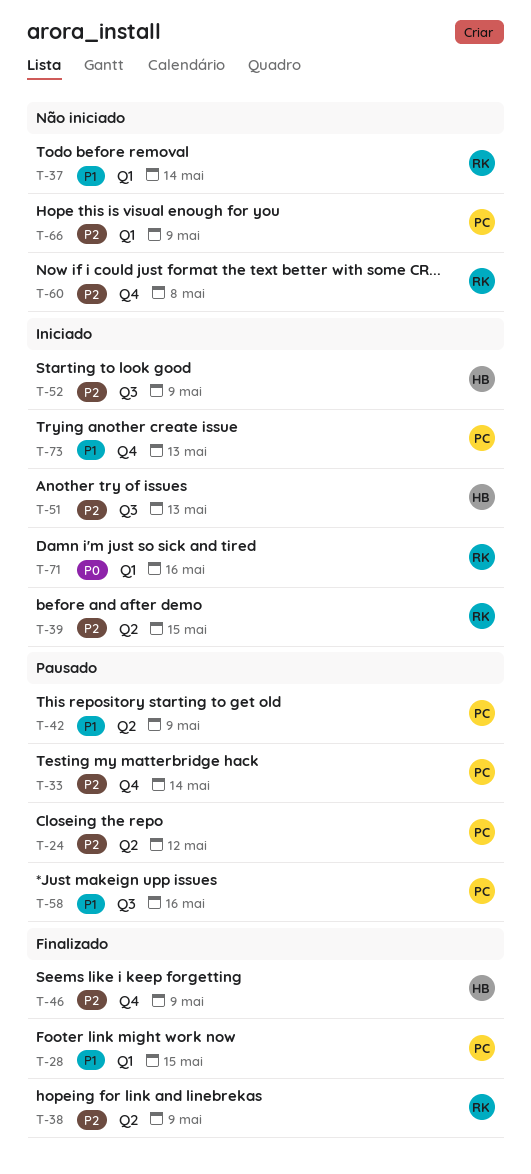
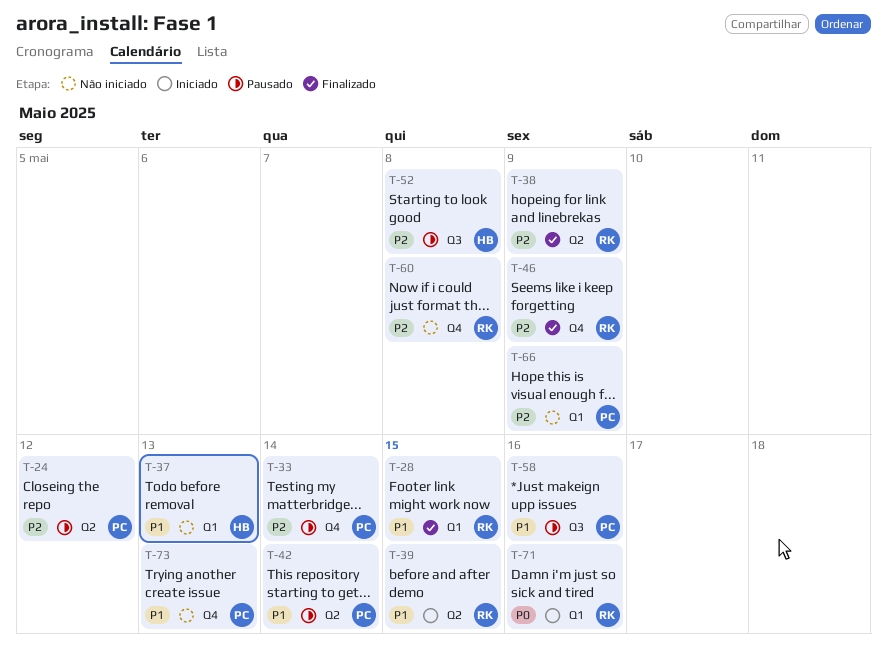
T-28, owner: PC -> RK
T-37, owner: RK -> HB
T-37, due: May 14 -> May 13
T-39, priority: P2 -> P1
T-42, due: May 9 -> May 14
T-46, owner: HB -> RK
T-51: present -> none
T-52, status: Iniciado -> Pausado
T-52, due: May 9 -> May 8
T-73, status: Iniciado -> Não iniciado

